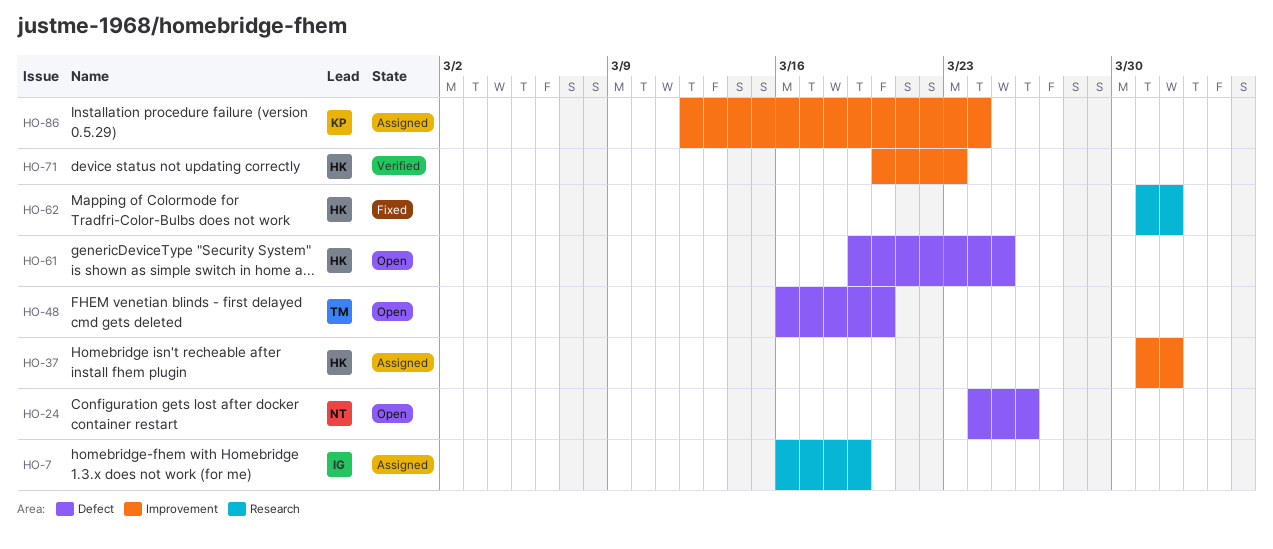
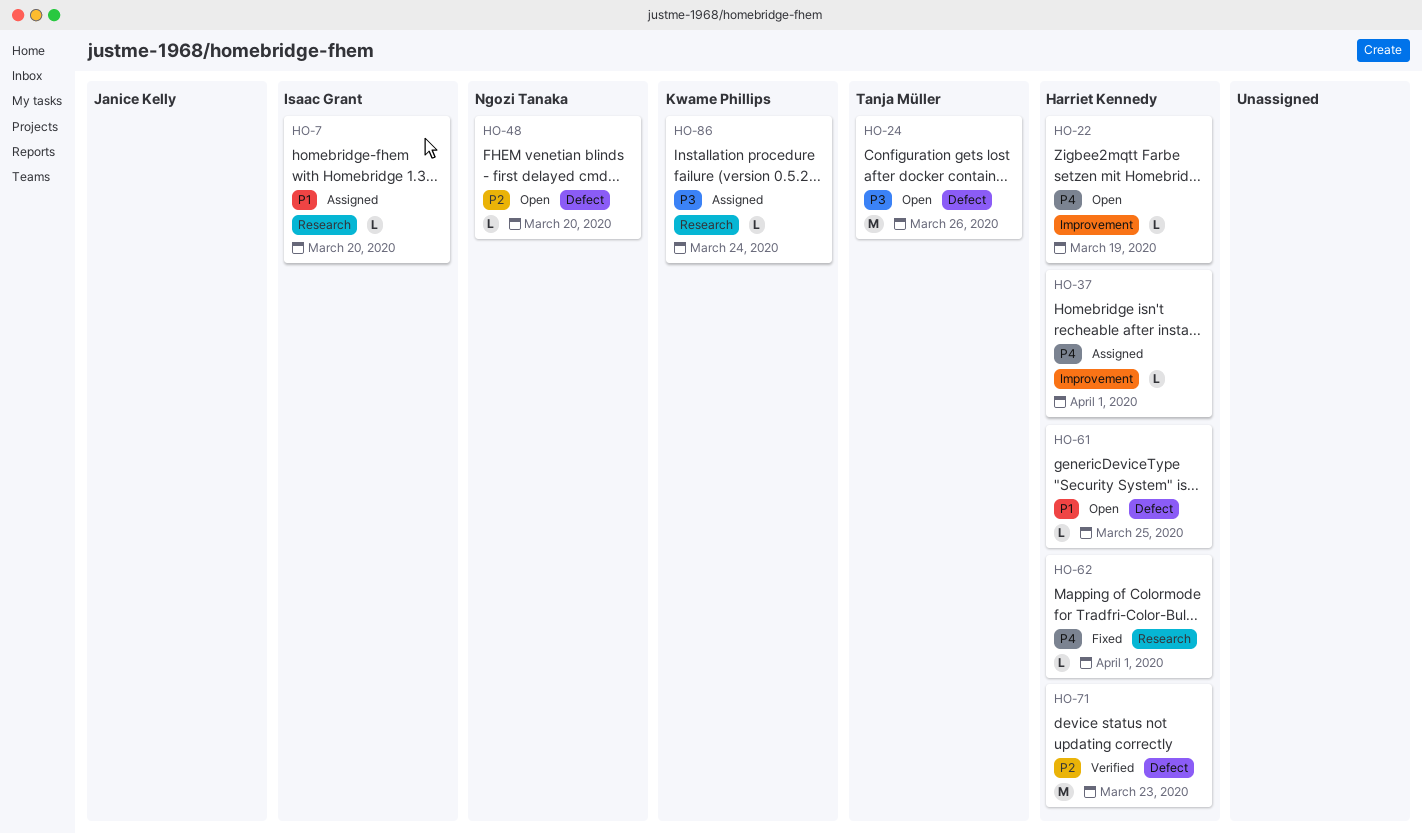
HO-7, due: Mar 19 -> Mar 20
HO-22: none -> present
HO-24, owner: Ngozi Tanaka -> Tanja Müller
HO-48, owner: Tanja Müller -> Ngozi Tanaka
HO-71, label: Improvement -> Defect
HO-86, label: Improvement -> Research

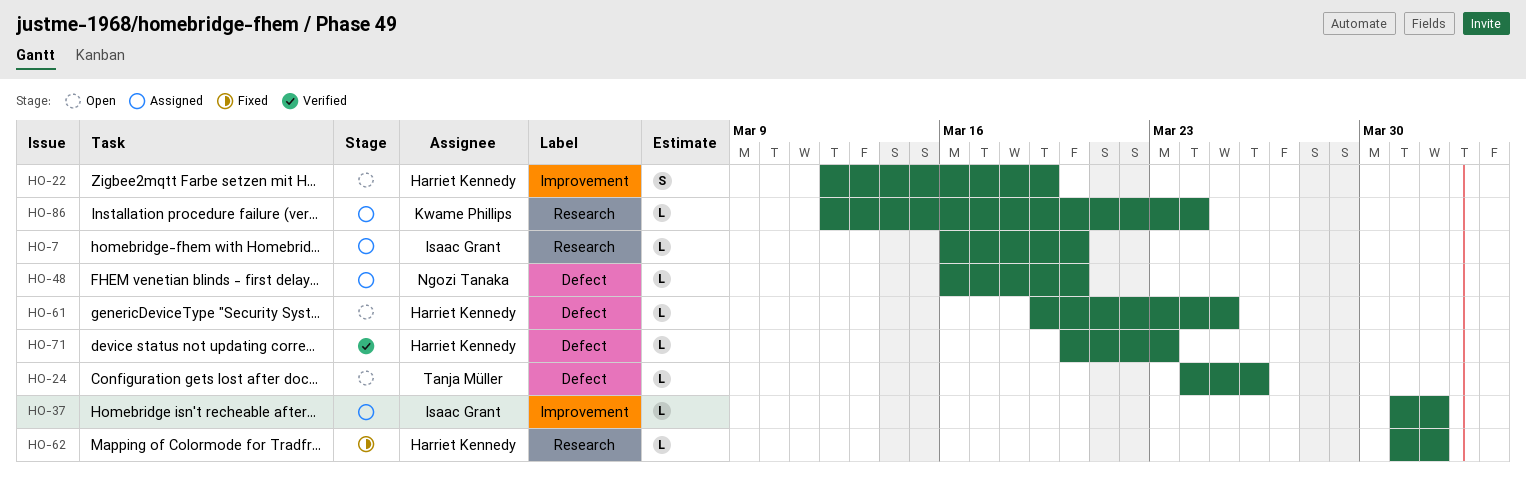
HO-22, estimate: L -> S
HO-24, estimate: M -> L
HO-37, owner: Harriet Kennedy -> Isaac Grant
HO-48, status: Open -> Assigned
HO-71, estimate: M -> L

